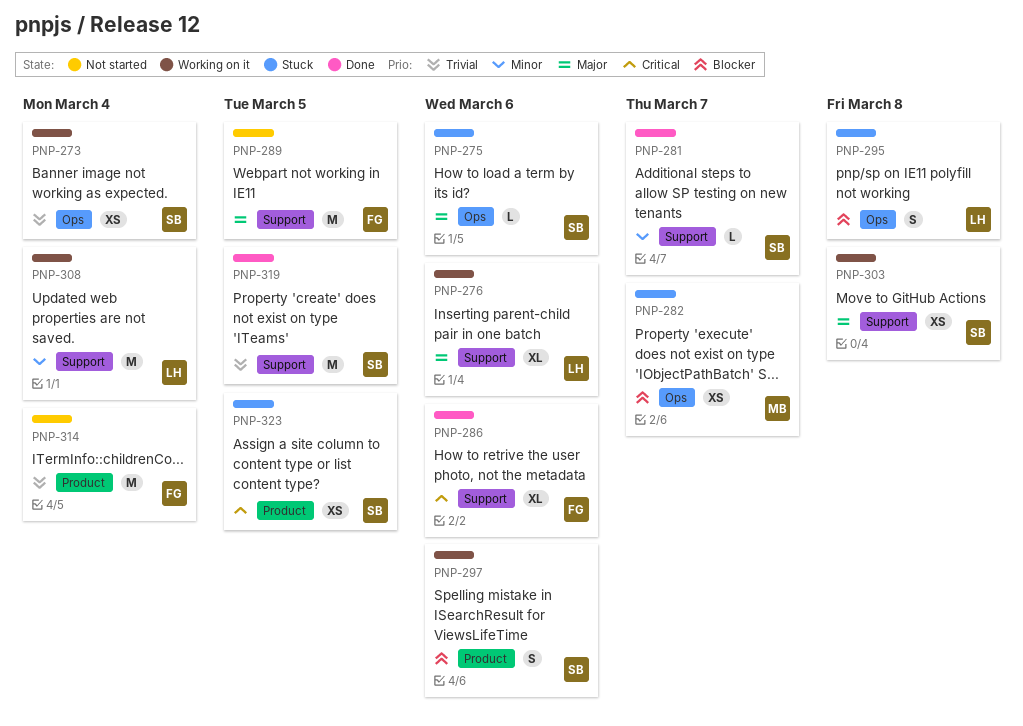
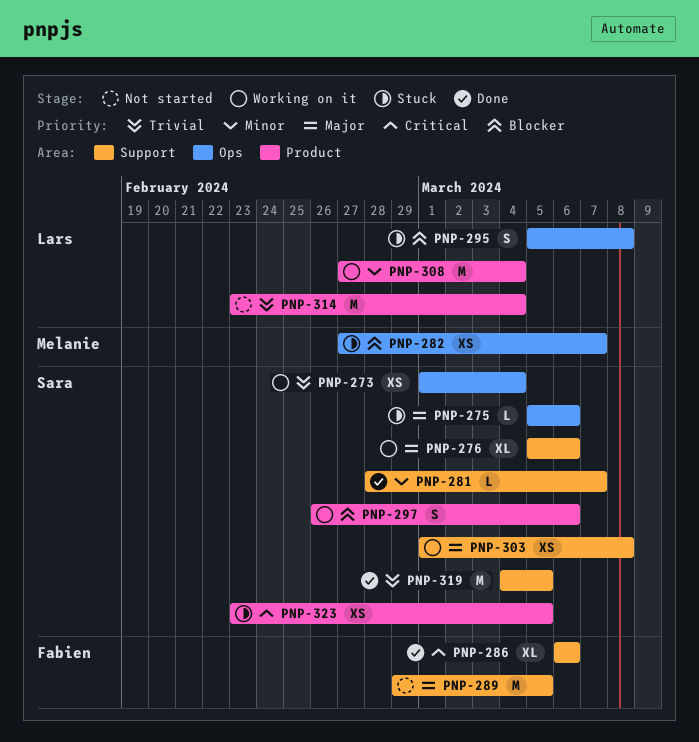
PNP-276, owner: Lars -> Sara
PNP-308, label: Support -> Product
PNP-314, owner: Fabien -> Lars

